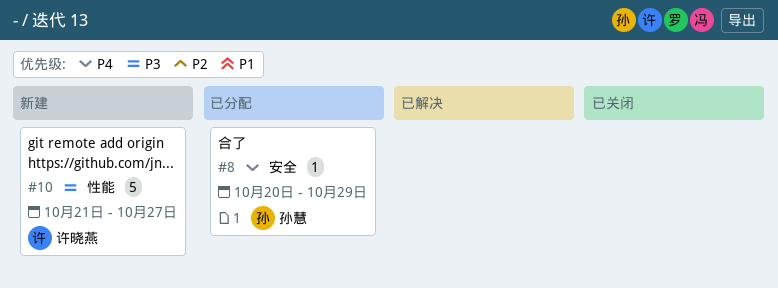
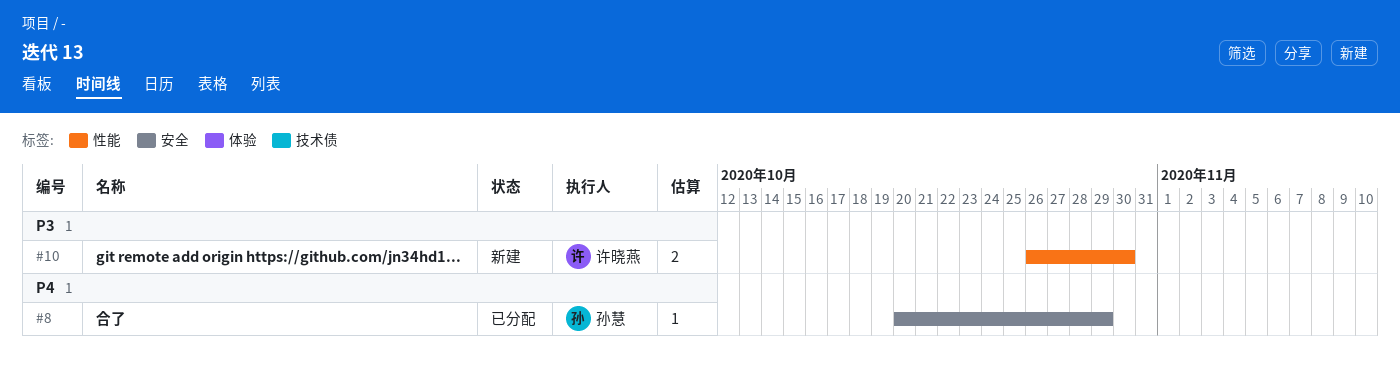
#10, estimate: 5 -> 2
#10, start: Oct 21 -> Oct 26
#10, due: Oct 27 -> Oct 30

